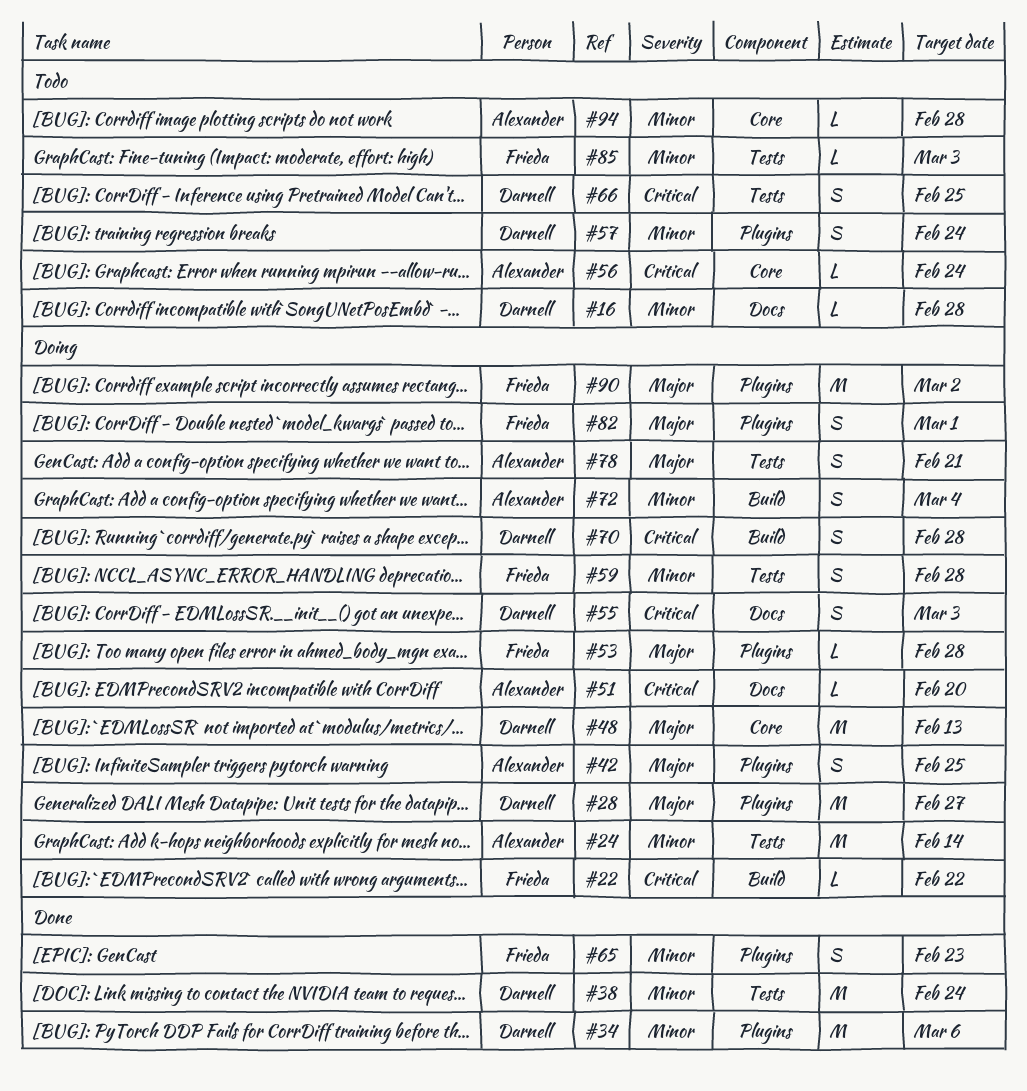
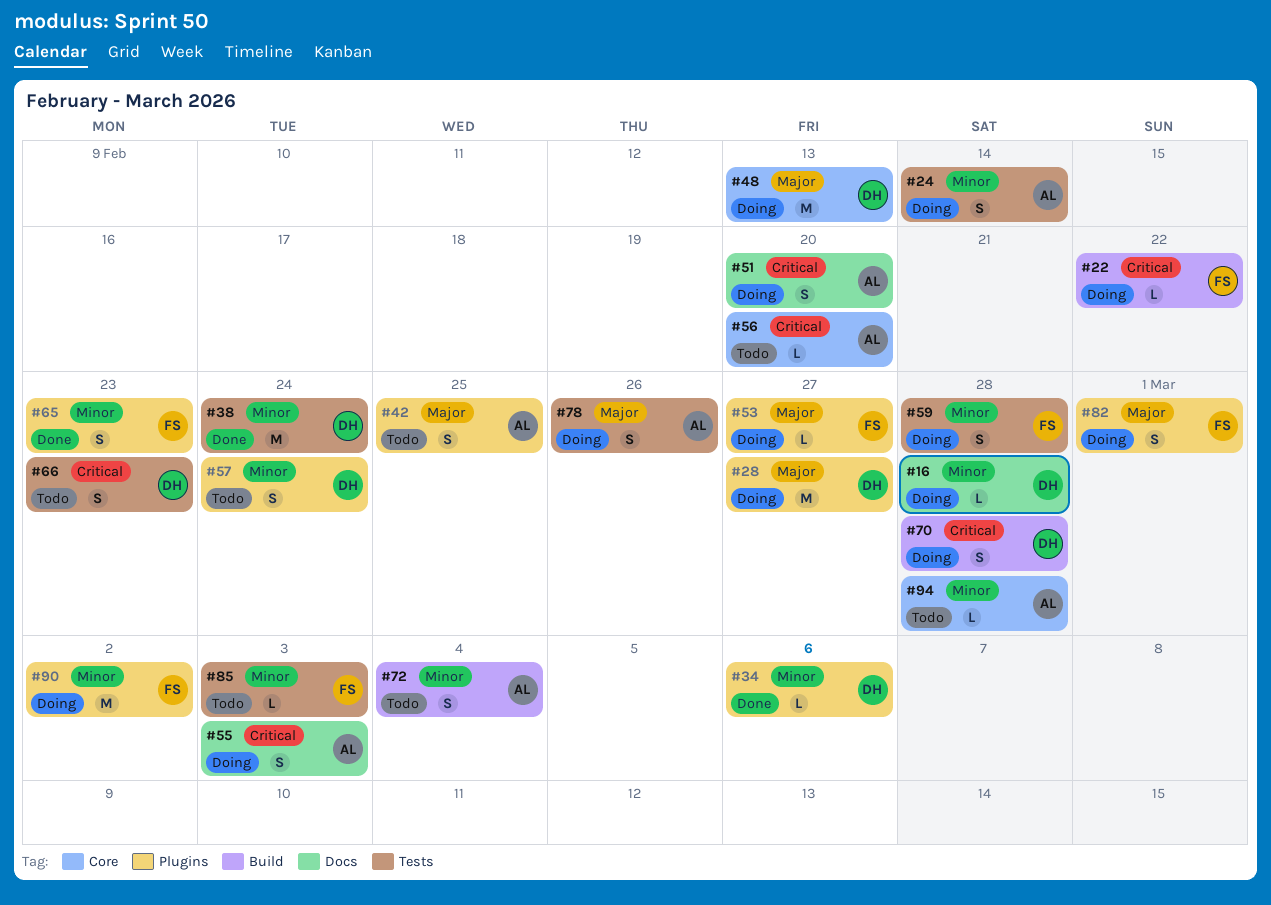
#16, status: Todo -> Doing
#24, estimate: M -> S
#34, estimate: M -> L
#42, status: Doing -> Todo
#51, estimate: L -> S
#53, due: Feb 28 -> Feb 27
#55, owner: Darnell -> Alexander
#56, due: Feb 24 -> Feb 20
#66, due: Feb 25 -> Feb 23
#72, status: Doing -> Todo
#78, due: Feb 21 -> Feb 26
#90, priority: Major -> Minor

